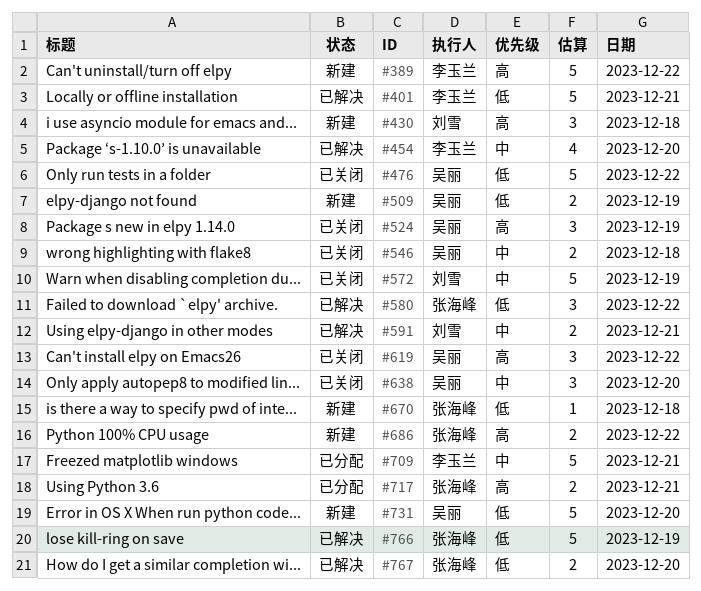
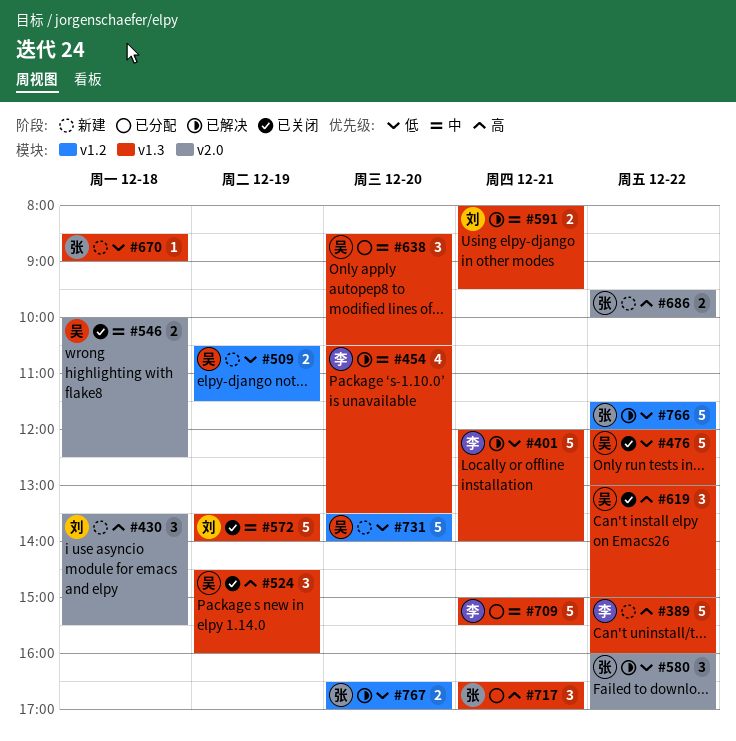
#638, status: 已关闭 -> 已分配
#717, estimate: 2 -> 3
#766, day: Dec 19 -> Dec 22

